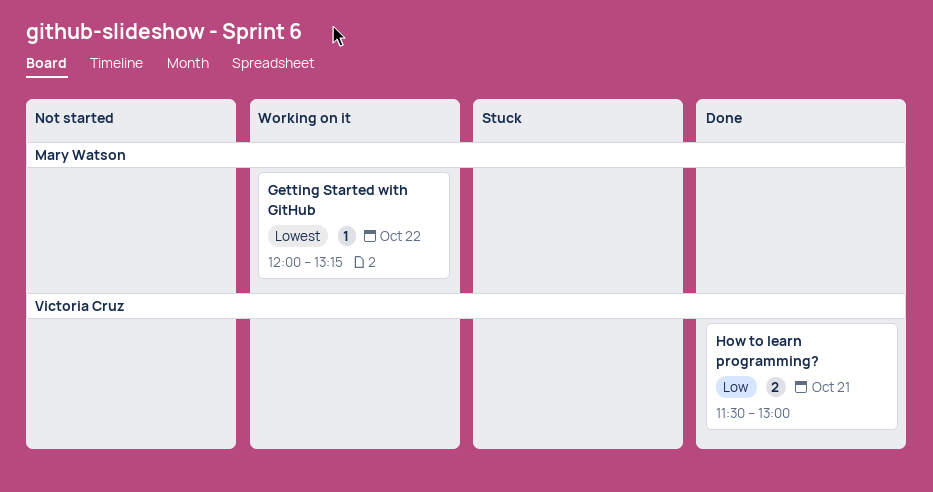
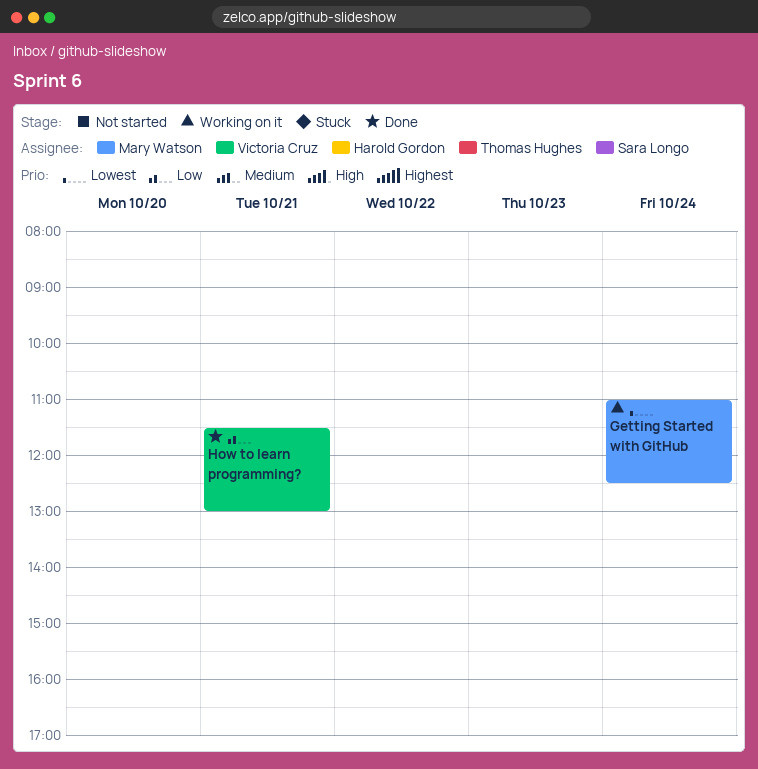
Getting Started with GitHub, day: Oct 22 -> Oct 24
Getting Started with GitHub, begins: 12:00 -> 11:00
Getting Started with GitHub, ends: 13:15 -> 12:30

